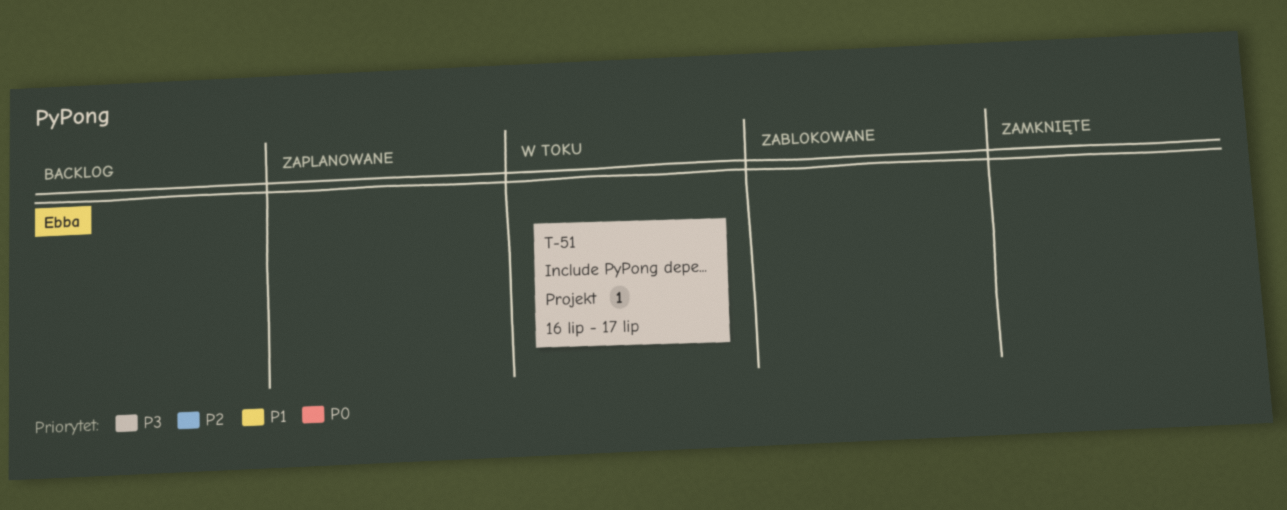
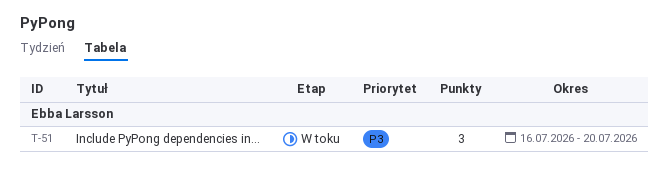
T-51, estimate: 1 -> 3
T-51, due: Jul 17 -> Jul 20

